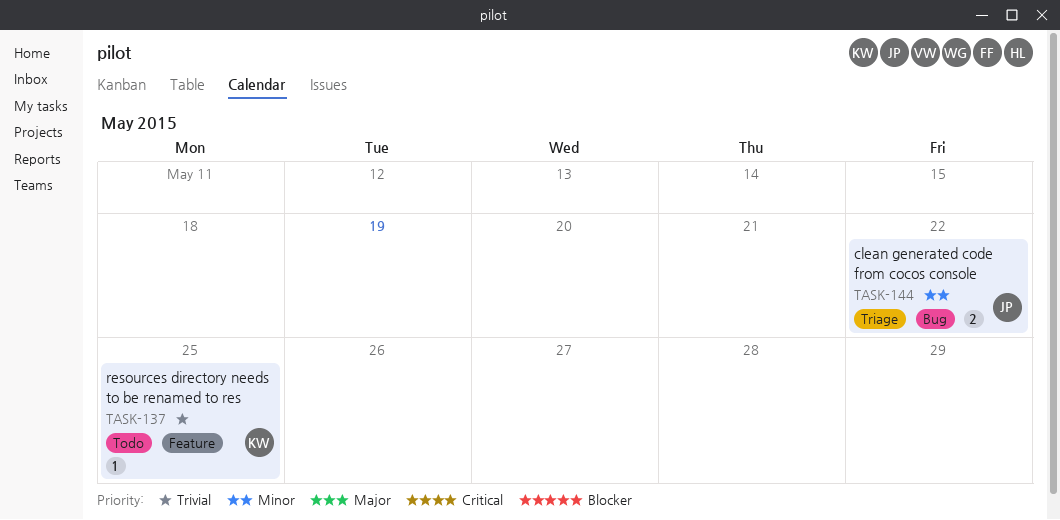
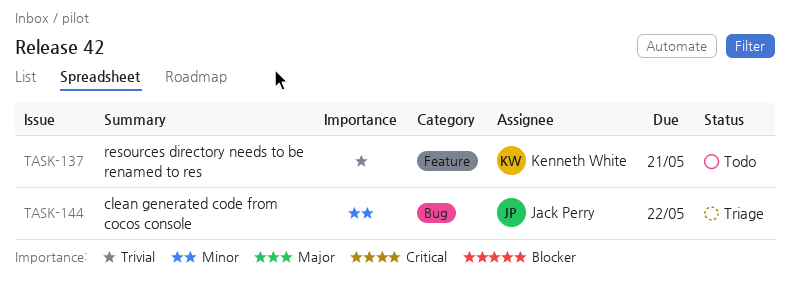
TASK-137, due: May 25 -> May 21

